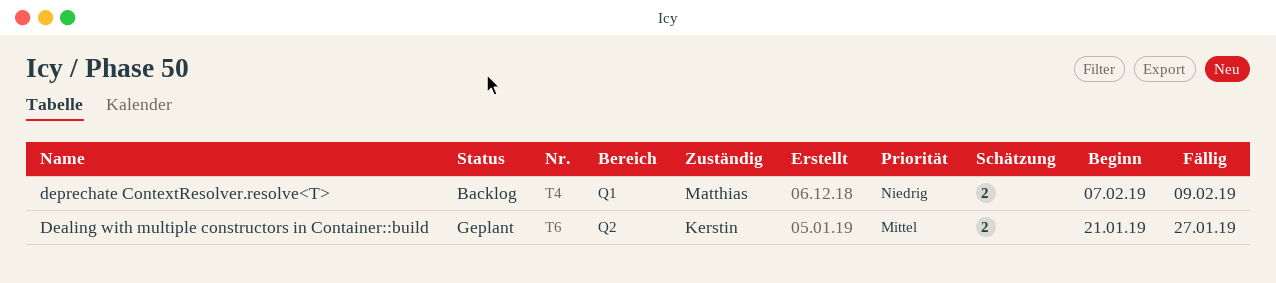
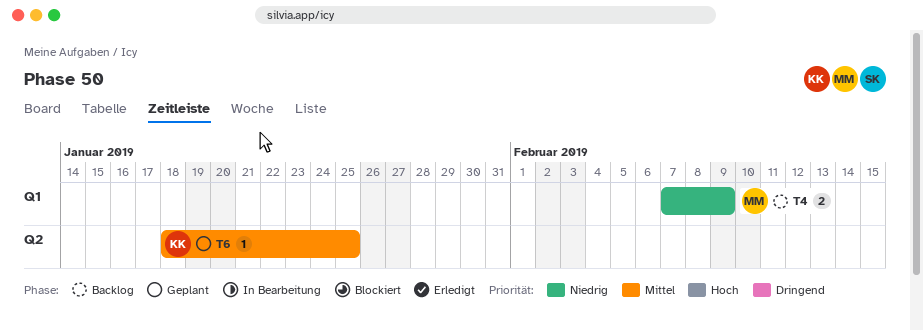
T6, estimate: 2 -> 1
T6, start: Jan 21 -> Jan 18
T6, due: Jan 27 -> Jan 25

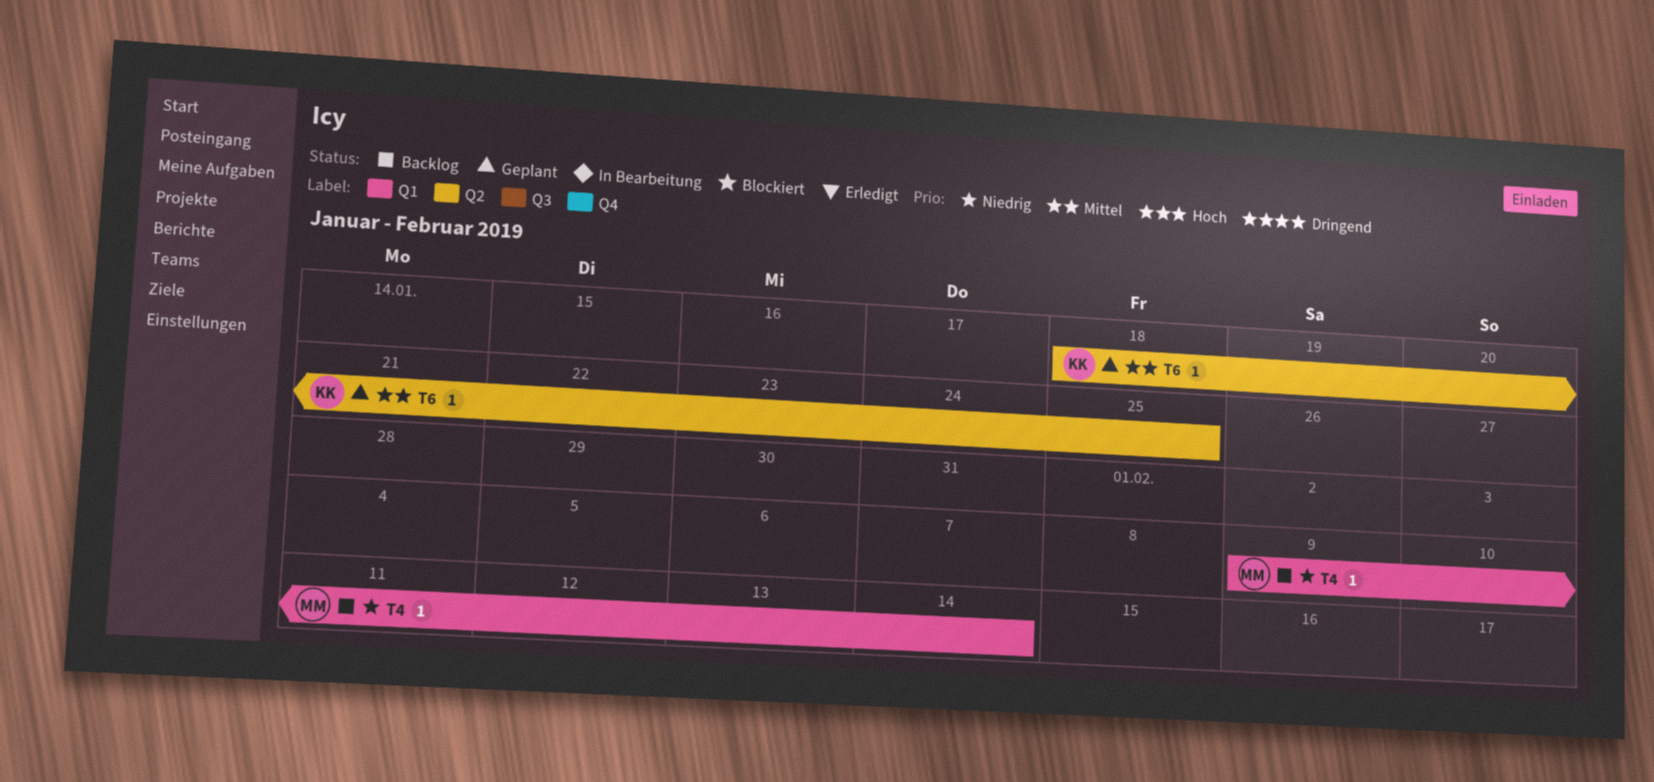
T4, estimate: 2 -> 1
T4, start: Feb 7 -> Feb 9
T4, due: Feb 9 -> Feb 14

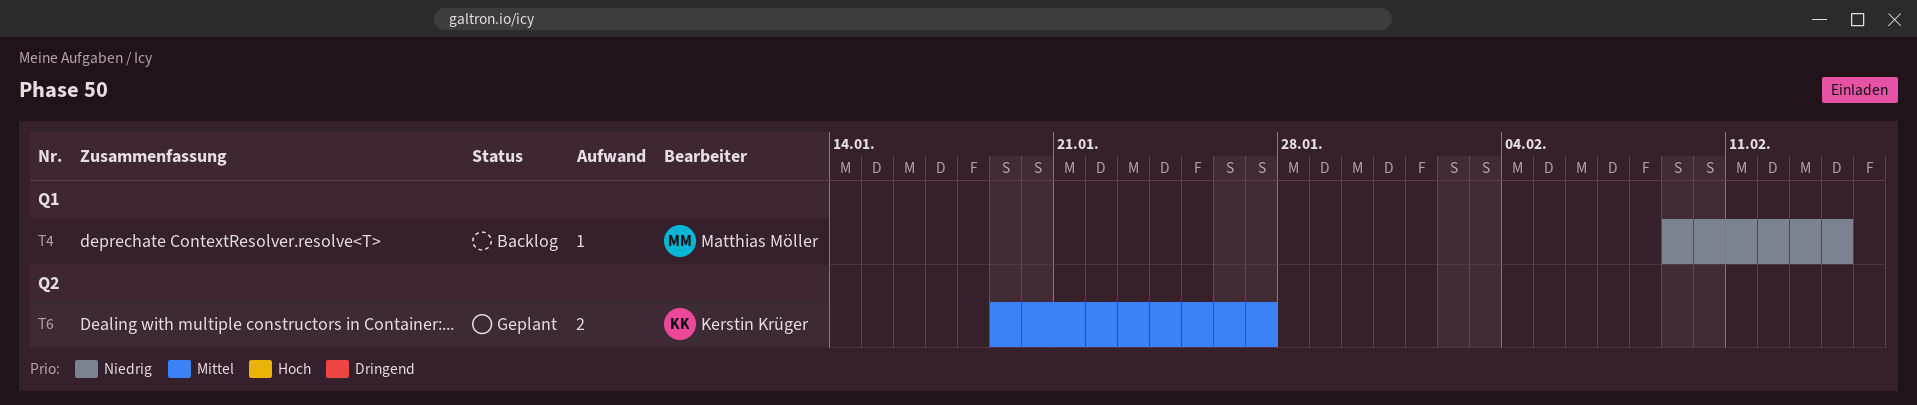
T6, estimate: 1 -> 2
T6, start: Jan 18 -> Jan 19
T6, due: Jan 25 -> Jan 27

